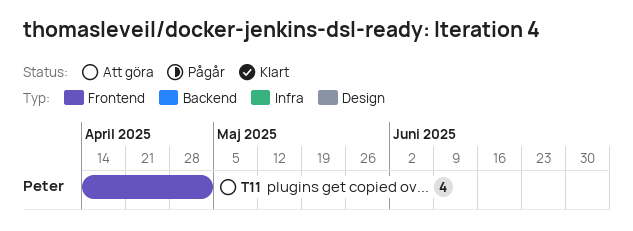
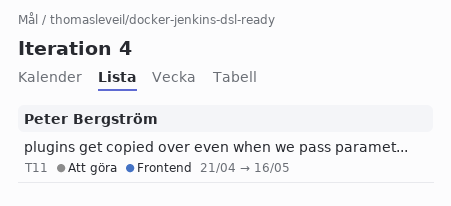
T11, start: Apr 14 -> Apr 21
T11, due: May 2 -> May 16

